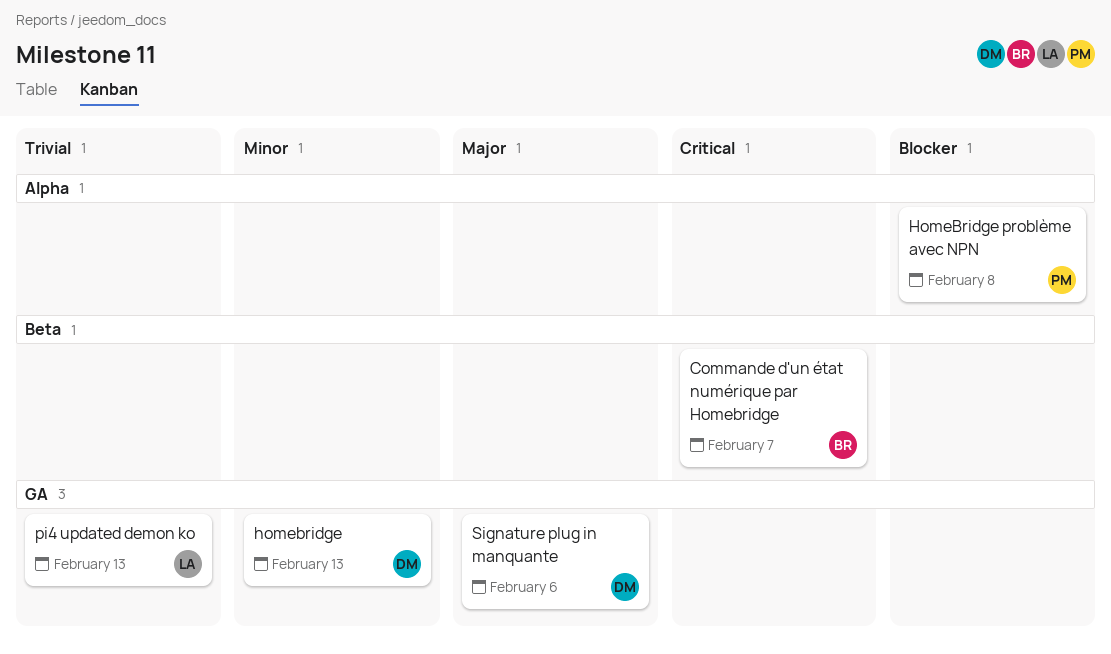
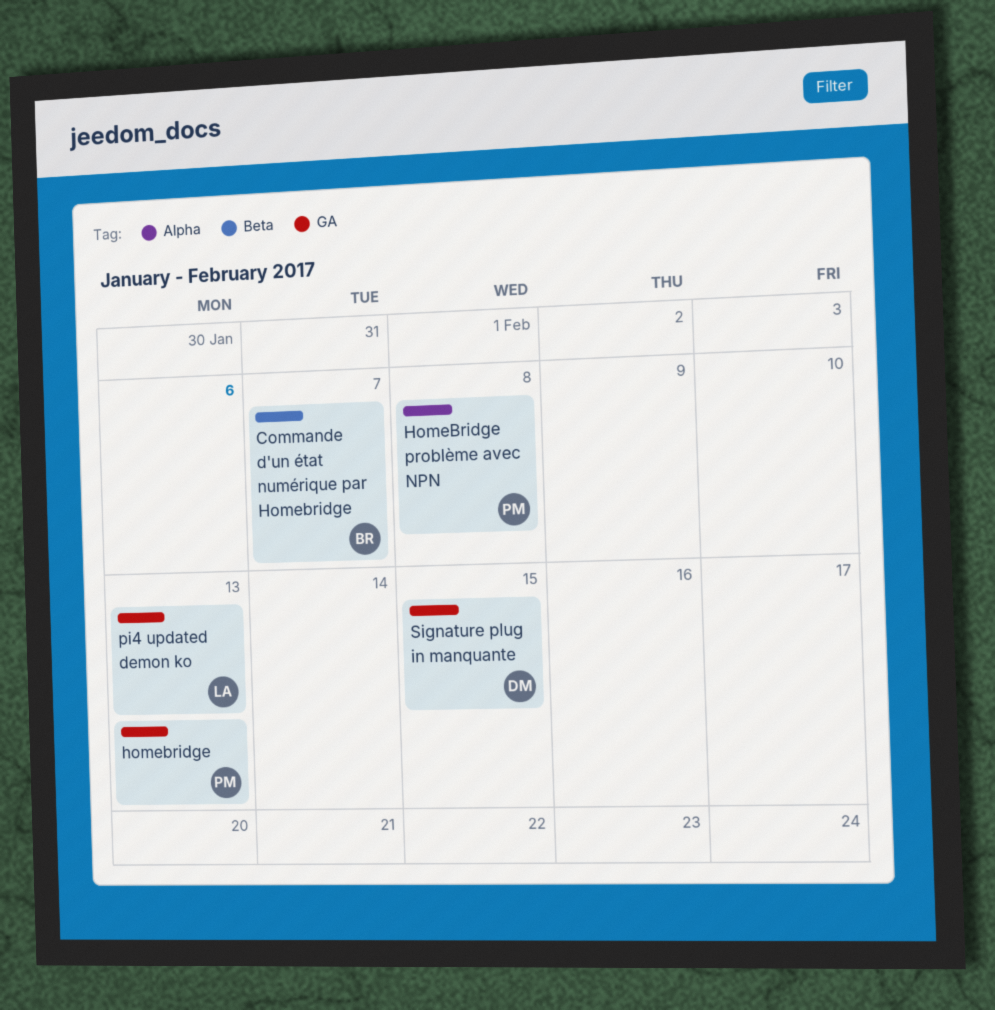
homebridge, owner: DM -> PM
Signature plug in manquante, due: Feb 6 -> Feb 15

